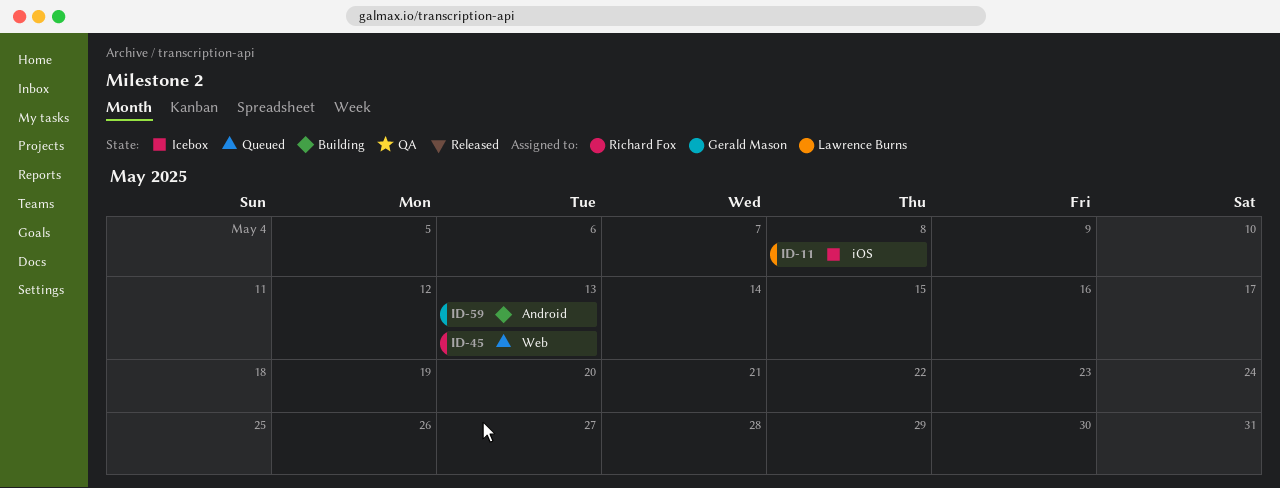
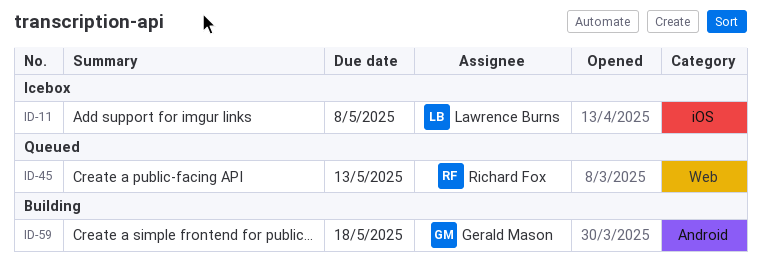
ID-59, due: May 13 -> May 18

